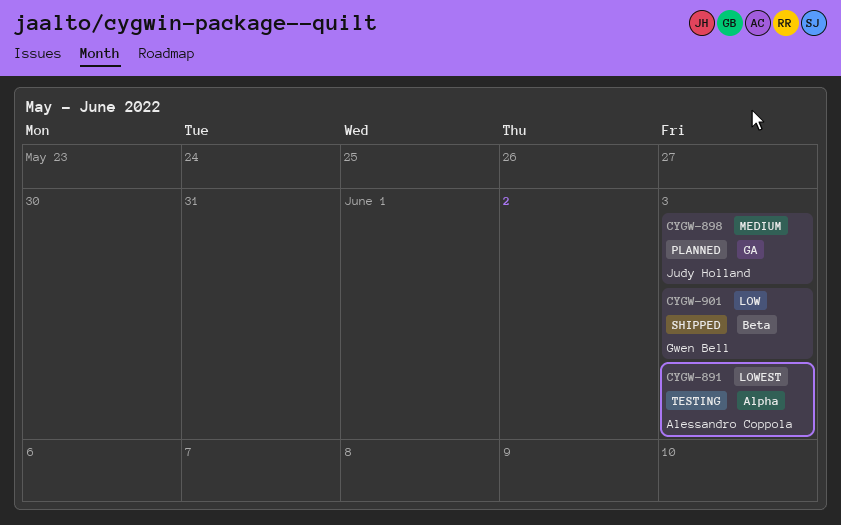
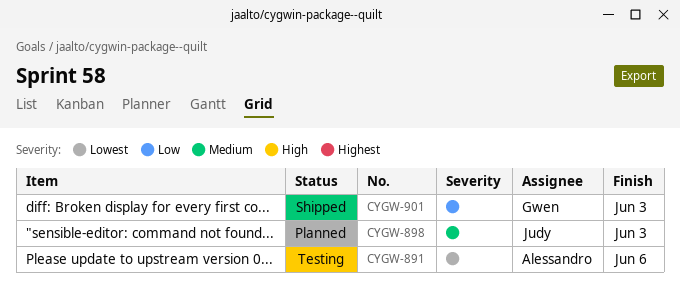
CYGW-891, due: Jun 3 -> Jun 6

